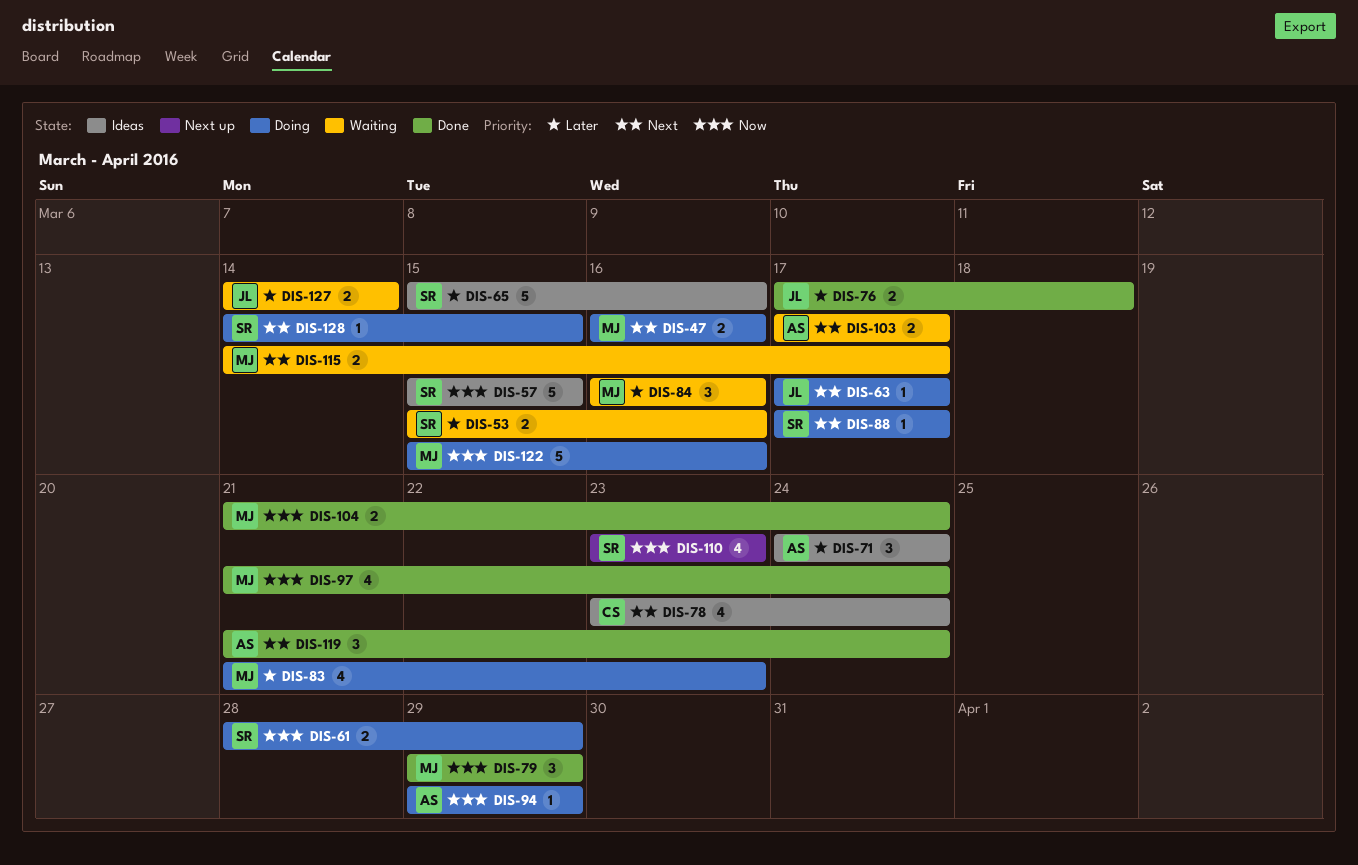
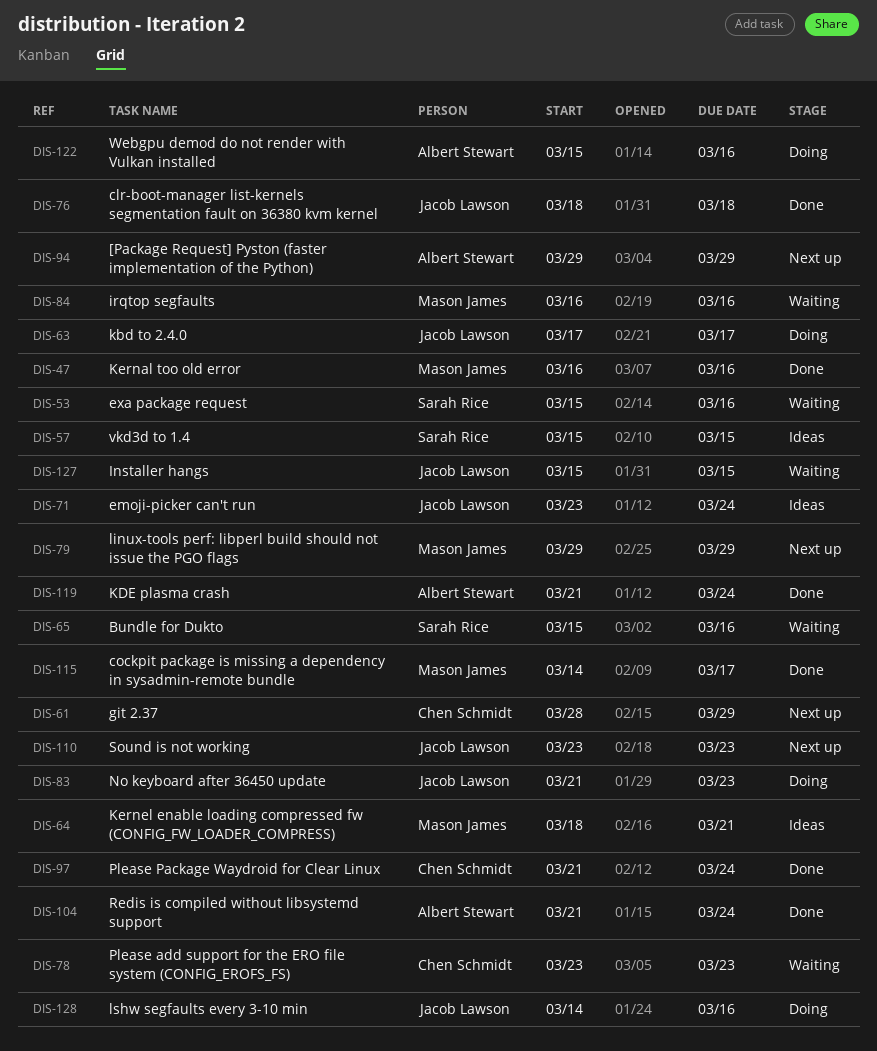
DIS-47, status: Doing -> Done
DIS-61, status: Doing -> Next up
DIS-61, owner: Sarah Rice -> Chen Schmidt
DIS-64: none -> present
DIS-65, status: Ideas -> Waiting
DIS-71, owner: Albert Stewart -> Jacob Lawson
DIS-71, start: Mar 24 -> Mar 23
DIS-76, start: Mar 17 -> Mar 18
DIS-78, status: Ideas -> Waiting
DIS-78, due: Mar 24 -> Mar 23
DIS-79, status: Done -> Next up
DIS-83, owner: Mason James -> Jacob Lawson
DIS-88: present -> none
DIS-94, status: Doing -> Next up
DIS-97, owner: Mason James -> Chen Schmidt
DIS-103: present -> none
DIS-104, owner: Mason James -> Albert Stewart
DIS-110, owner: Sarah Rice -> Jacob Lawson
DIS-115, status: Waiting -> Done
DIS-122, owner: Mason James -> Albert Stewart
DIS-127, start: Mar 14 -> Mar 15
DIS-127, due: Mar 14 -> Mar 15
DIS-128, owner: Sarah Rice -> Jacob Lawson
DIS-128, due: Mar 15 -> Mar 16

